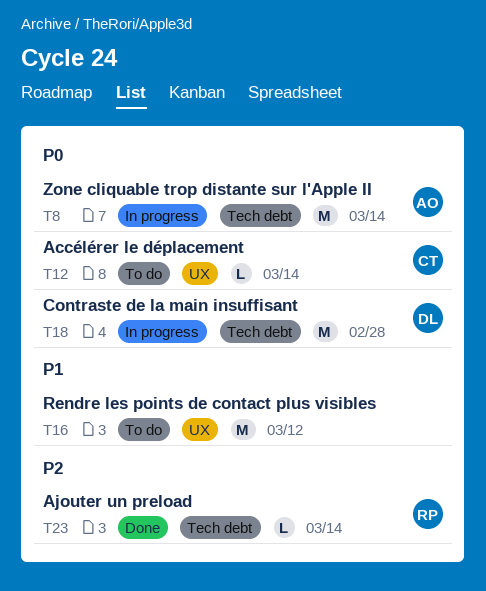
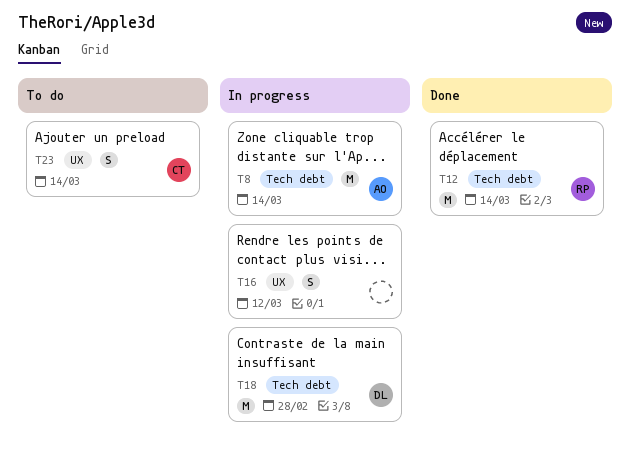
T12, status: To do -> Done
T12, owner: CT -> RP
T12, label: UX -> Tech debt
T12, estimate: L -> M
T16, status: To do -> In progress
T16, estimate: M -> S
T23, status: Done -> To do
T23, owner: RP -> CT
T23, label: Tech debt -> UX
T23, estimate: L -> S

